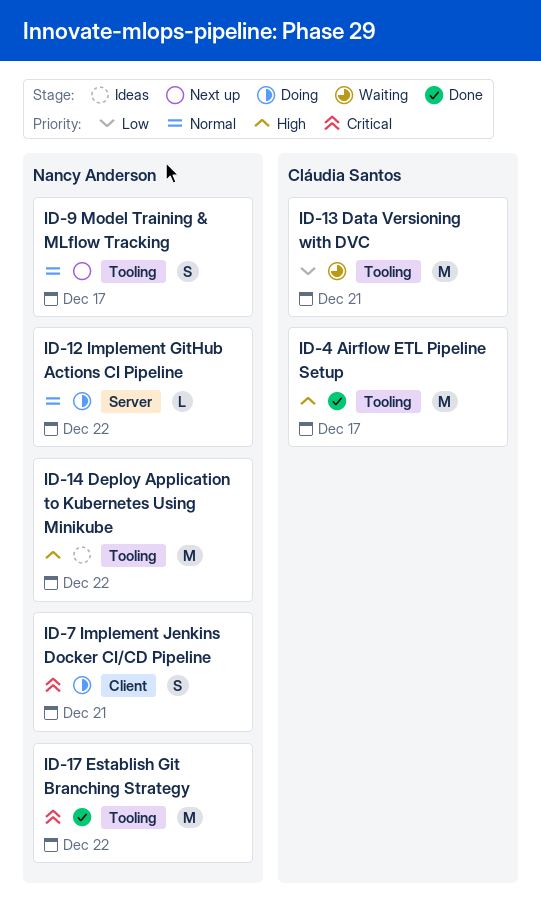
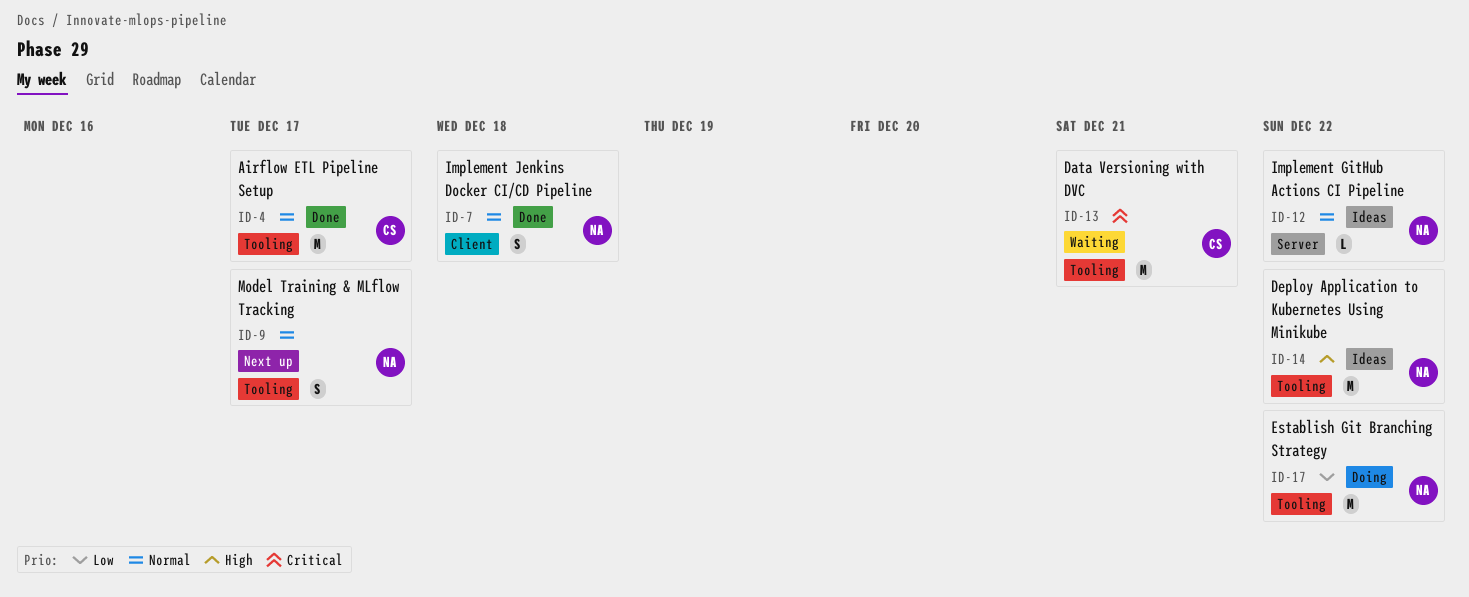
ID-4, priority: High -> Normal
ID-7, status: Doing -> Done
ID-7, priority: Critical -> Normal
ID-7, due: Dec 21 -> Dec 18
ID-12, status: Doing -> Ideas
ID-13, priority: Low -> Critical
ID-17, status: Done -> Doing
ID-17, priority: Critical -> Low

